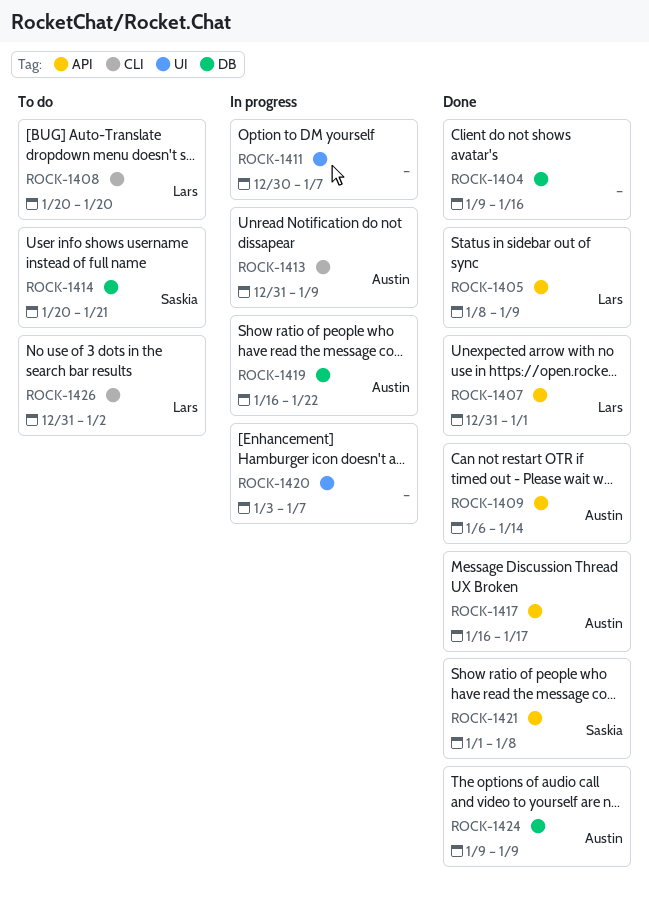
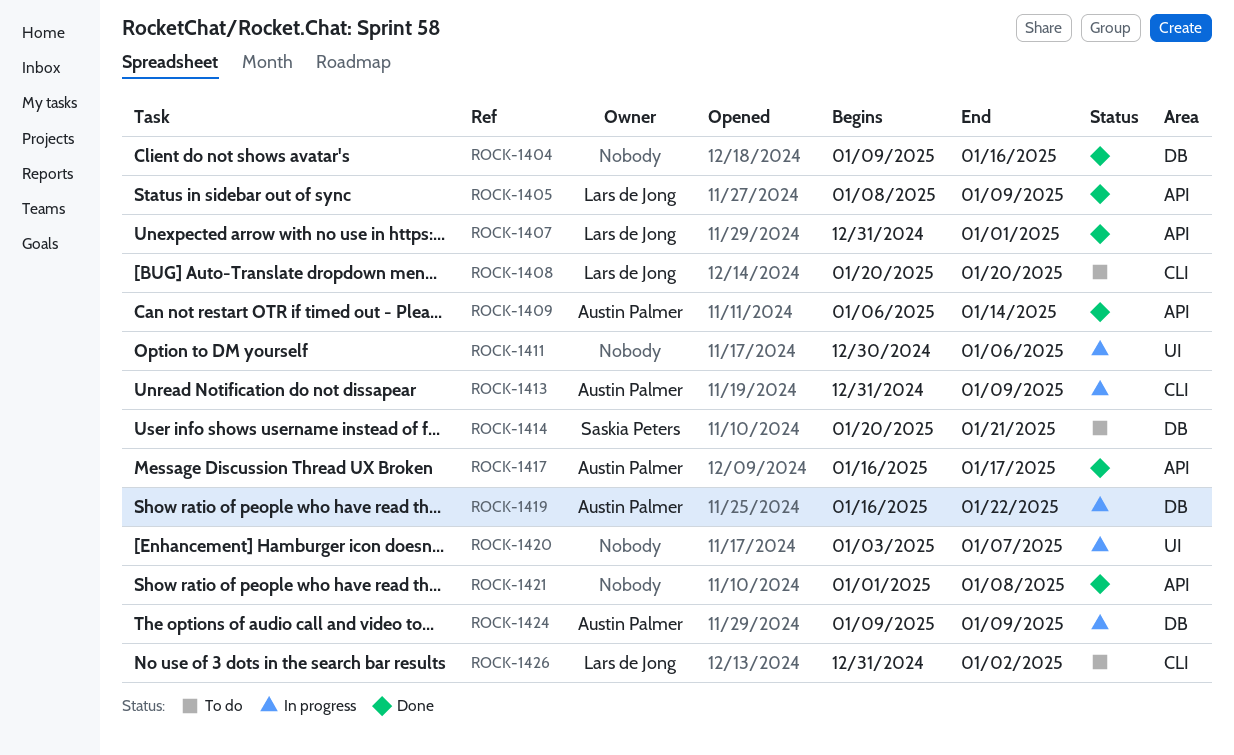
ROCK-1411, due: Jan 7 -> Jan 6
ROCK-1421, owner: Saskia Peters -> none
ROCK-1424, status: Done -> In progress

